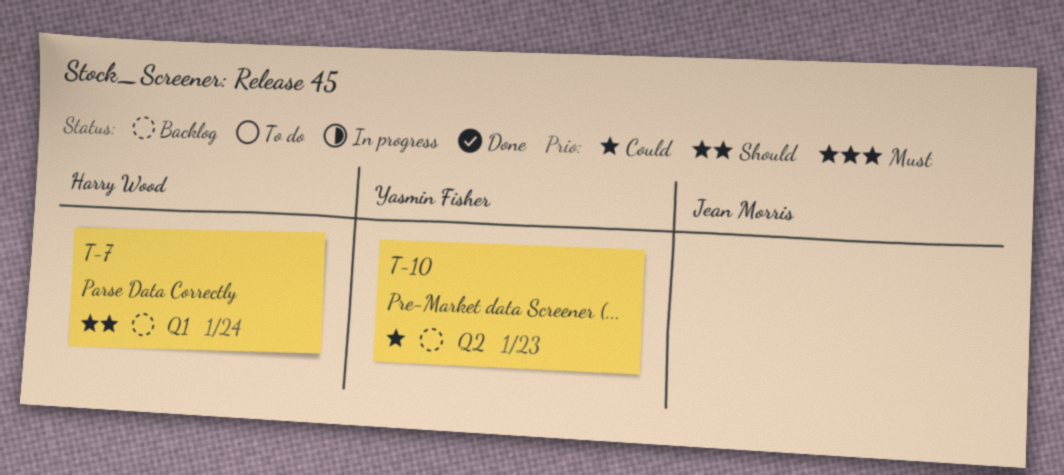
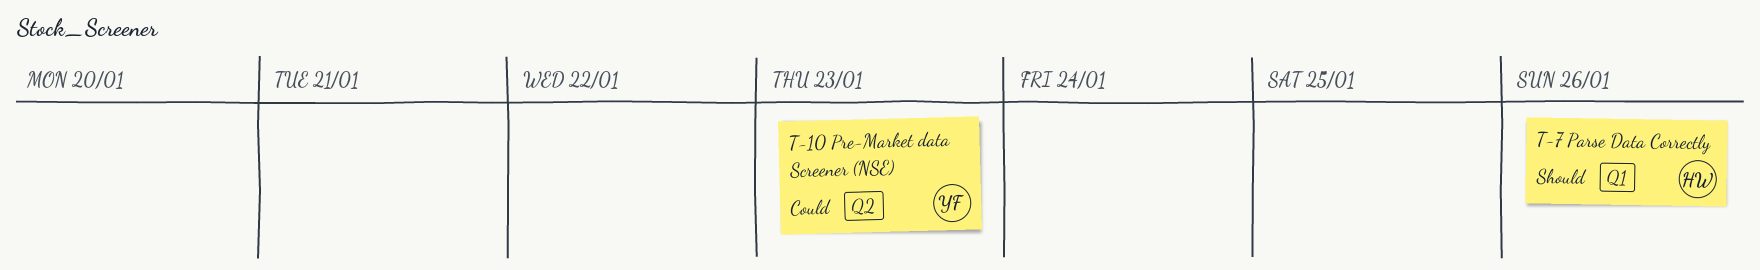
T-7, due: Jan 24 -> Jan 26

